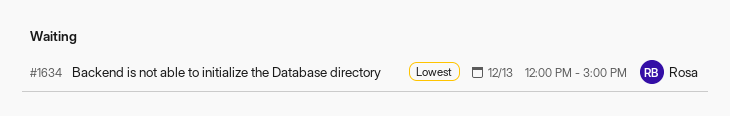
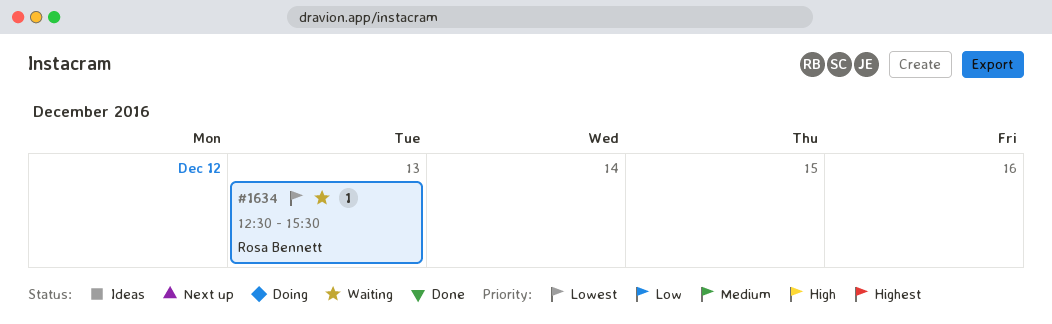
#1634, begins: 12:00 -> 12:30
#1634, ends: 15:00 -> 15:30

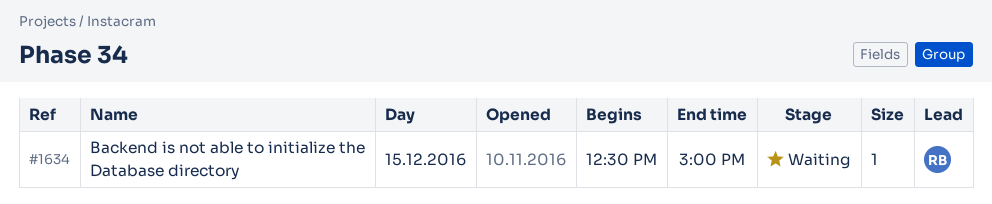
#1634, day: Dec 13 -> Dec 15
#1634, ends: 15:30 -> 15:00

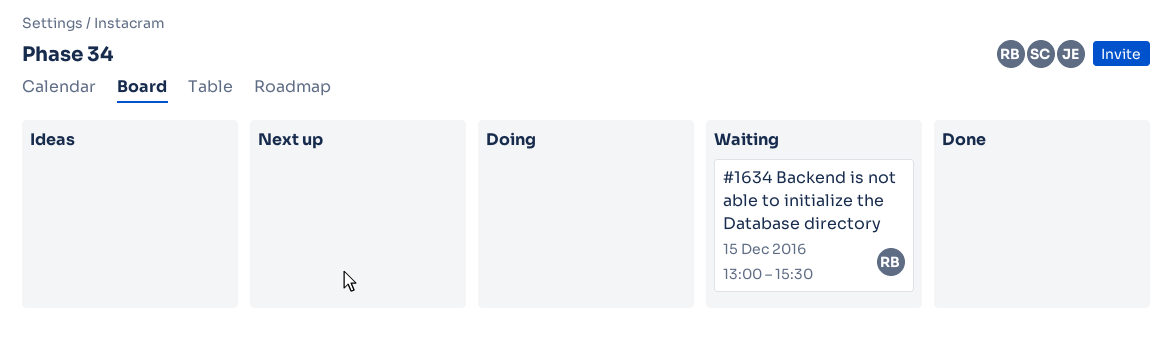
#1634, begins: 12:30 -> 13:00
#1634, ends: 15:00 -> 15:30

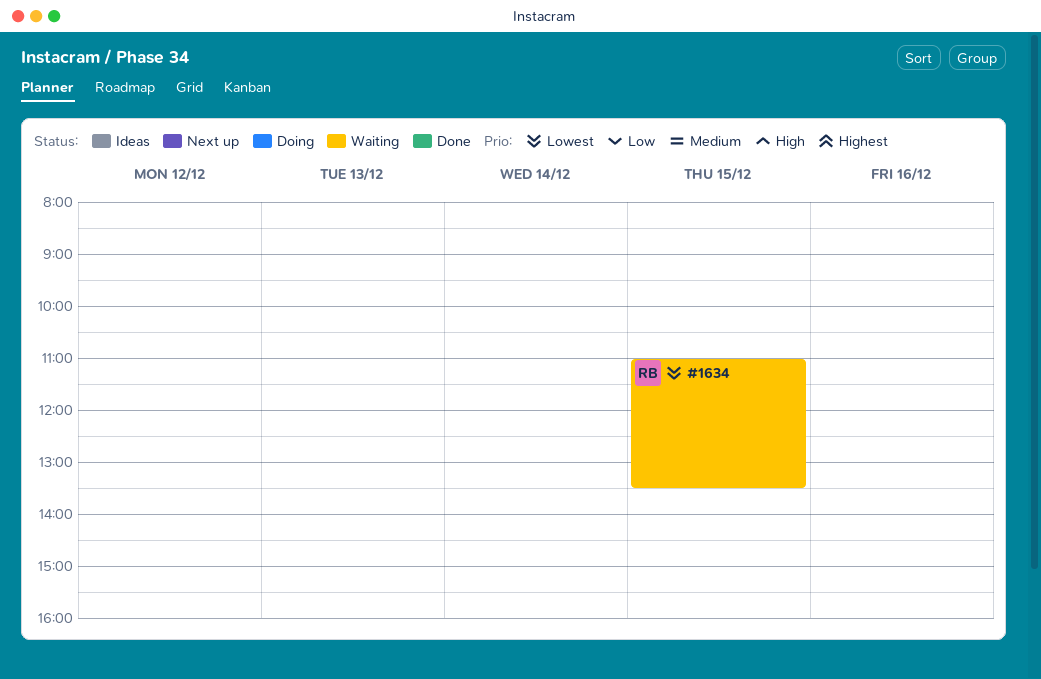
#1634, begins: 13:00 -> 11:00
#1634, ends: 15:30 -> 13:30

